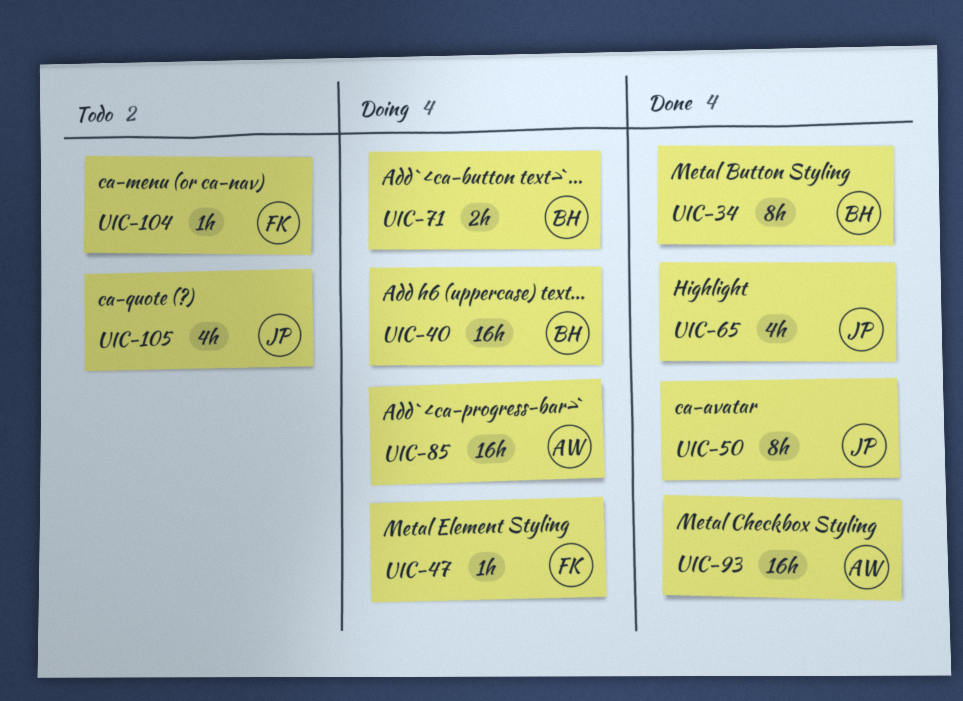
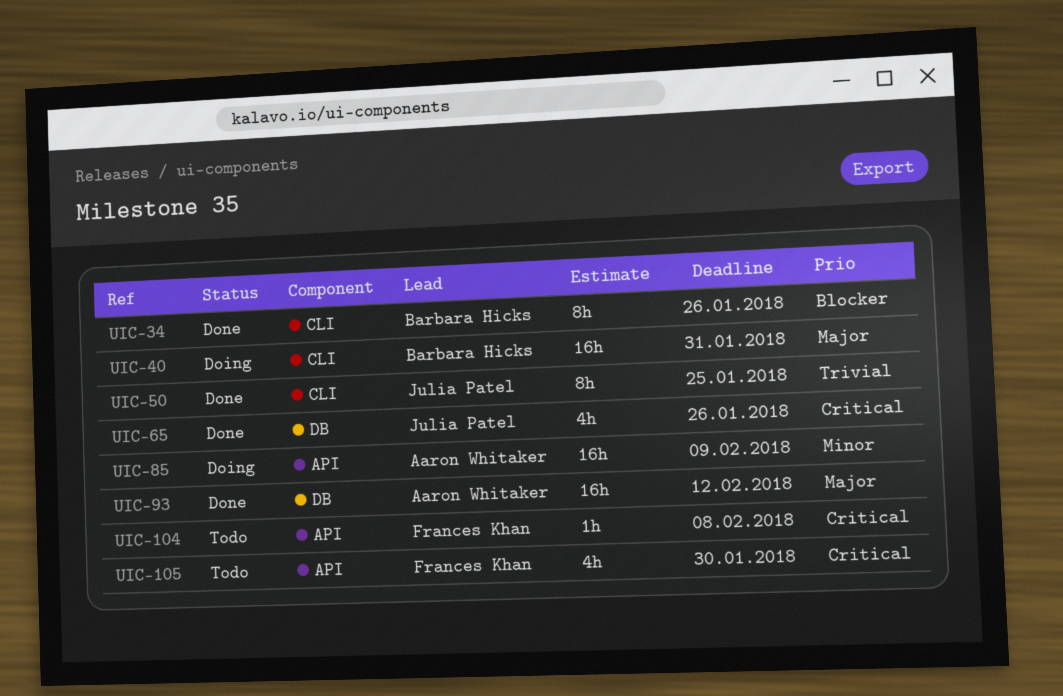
UIC-47: present -> none
UIC-71: present -> none
UIC-105, owner: Julia Patel -> Frances Khan

